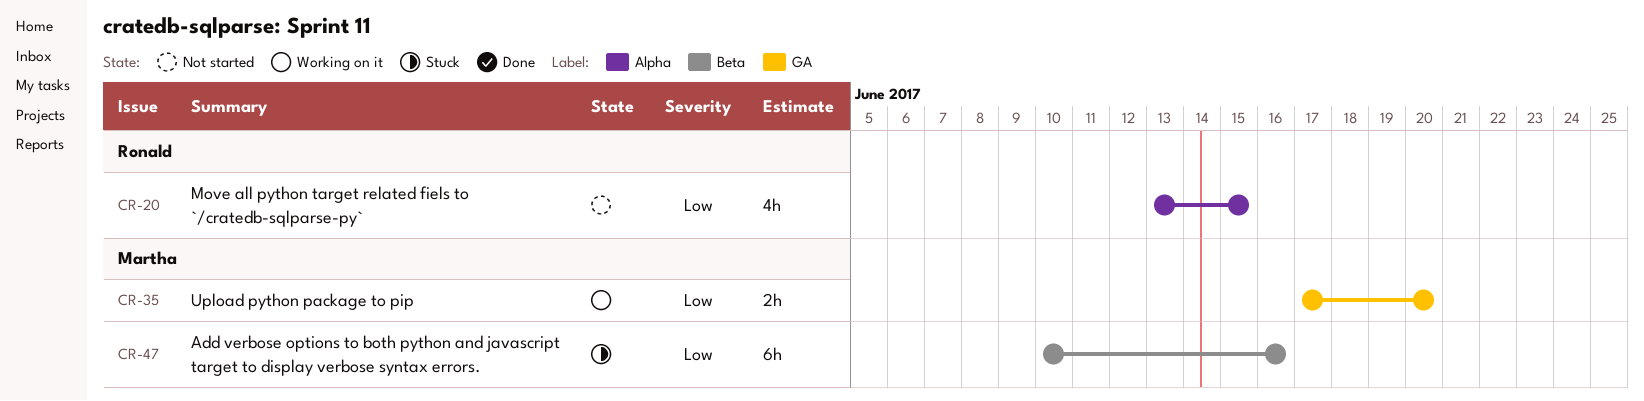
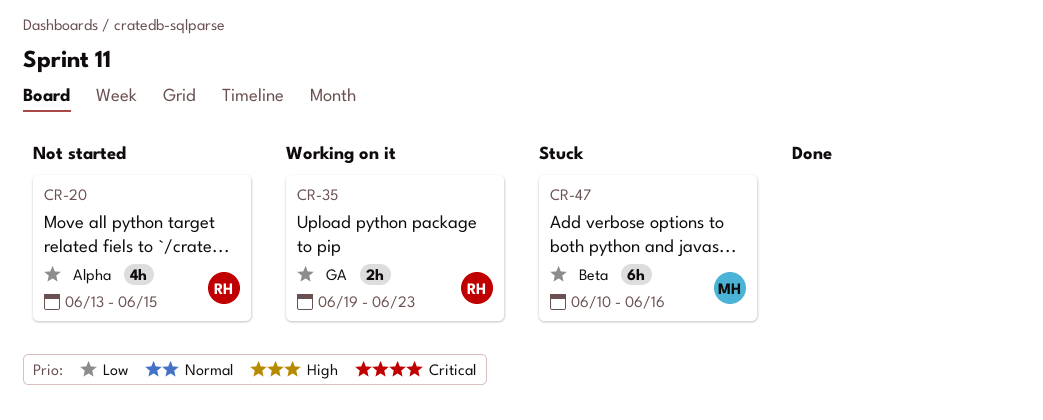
CR-35, owner: Martha -> Ronald
CR-35, start: Jun 17 -> Jun 19
CR-35, due: Jun 20 -> Jun 23

